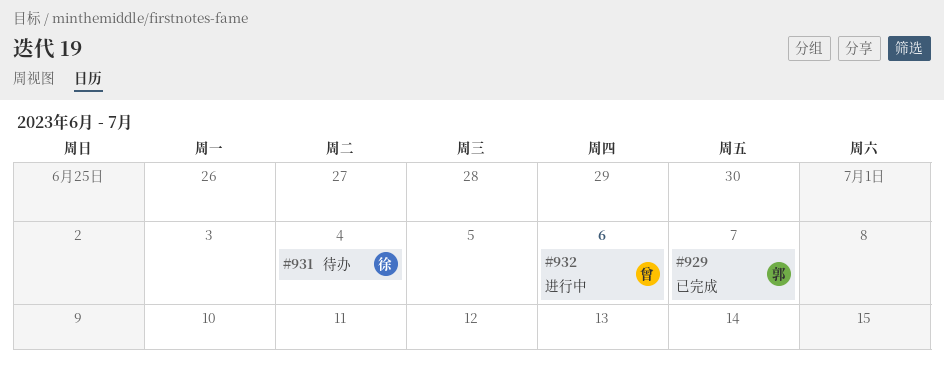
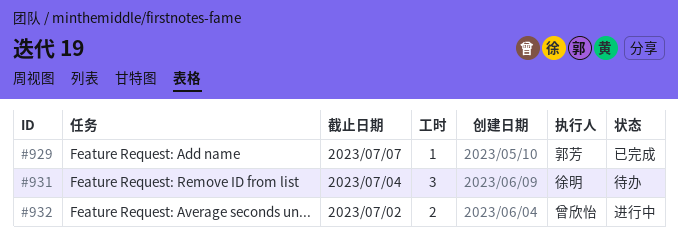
#932, due: Jul 6 -> Jul 2

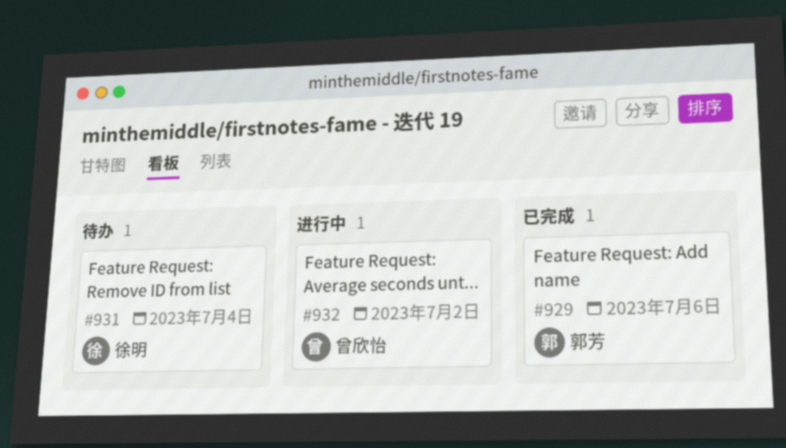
#929, due: Jul 7 -> Jul 6

